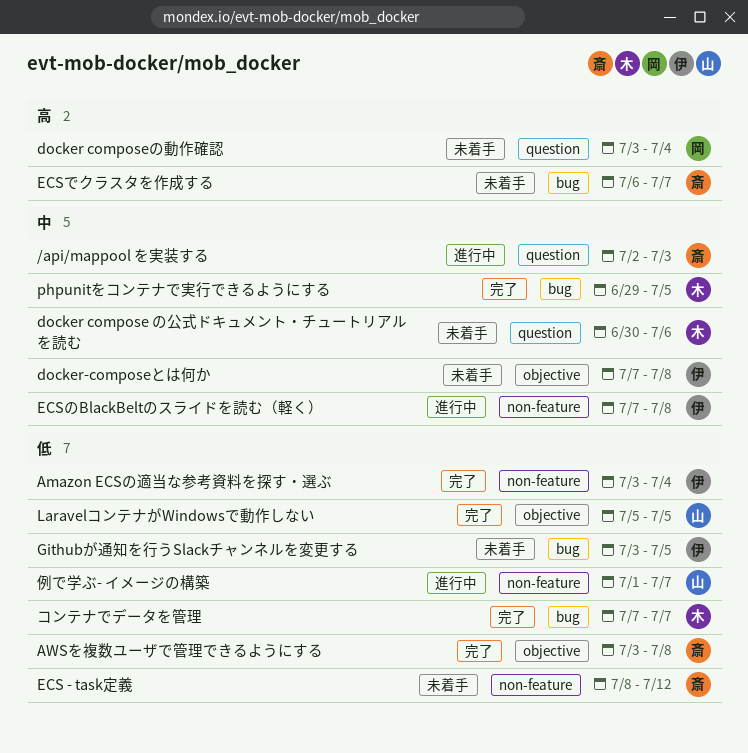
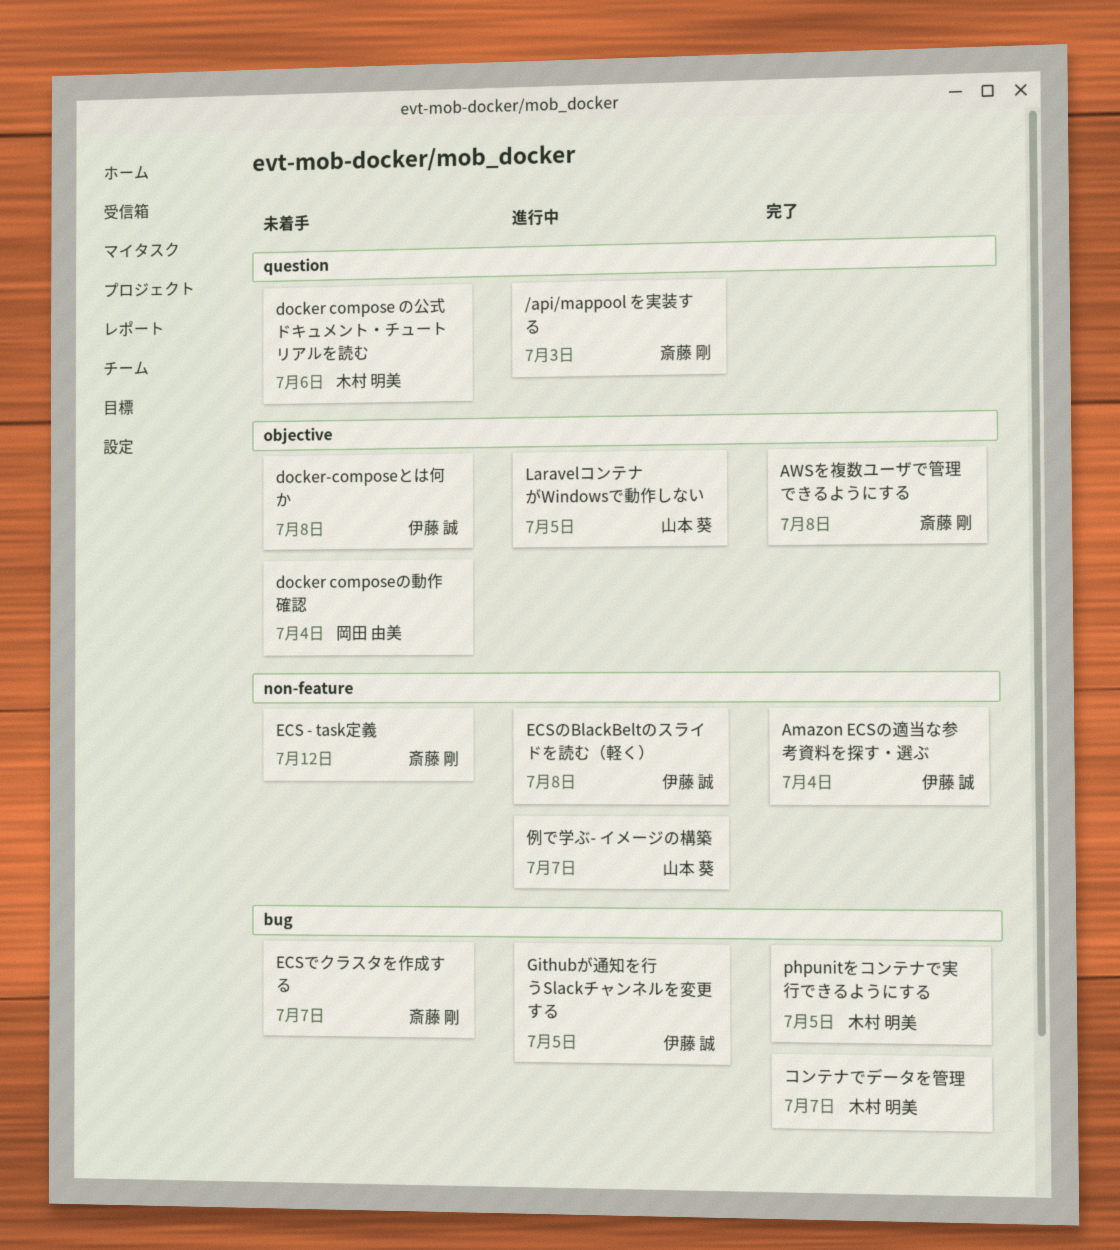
docker composeの動作確認, label: question -> objective
Githubが通知を行うSlackチャンネルを変更する, status: 未着手 -> 進行中
LaravelコンテナがWindowsで動作しない, status: 完了 -> 進行中

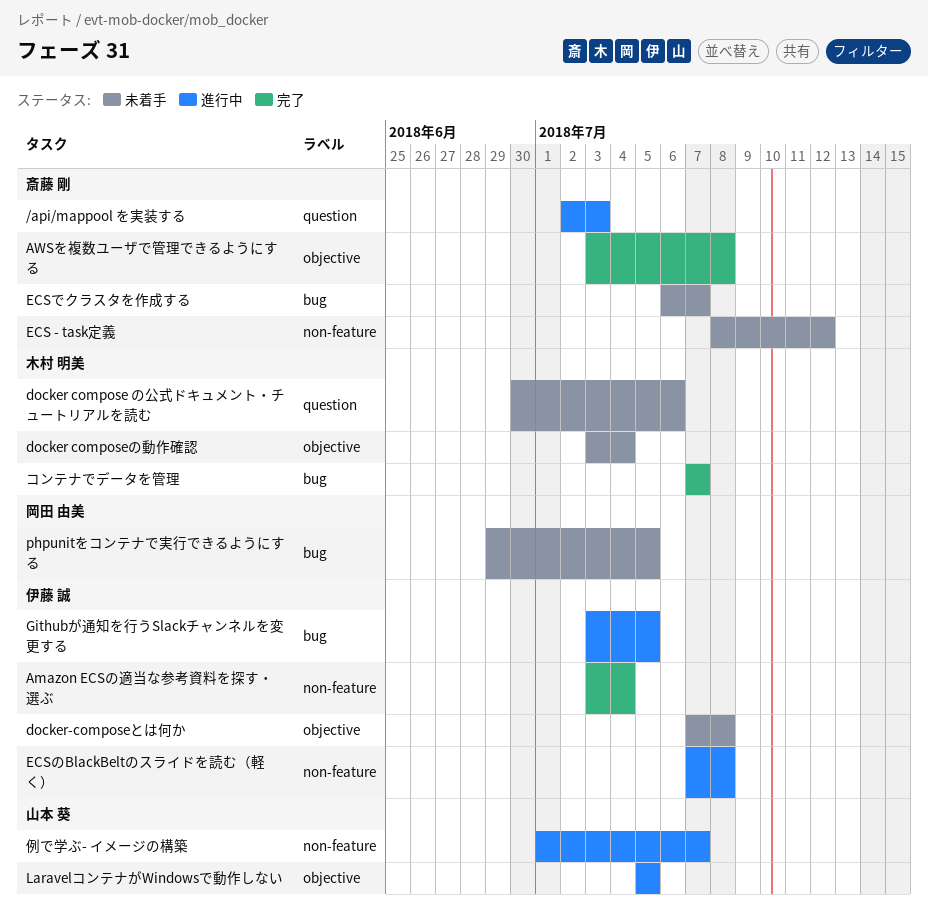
docker composeの動作確認, owner: 岡田 由美 -> 木村 明美
phpunitをコンテナで実行できるようにする, status: 完了 -> 未着手
phpunitをコンテナで実行できるようにする, owner: 木村 明美 -> 岡田 由美

